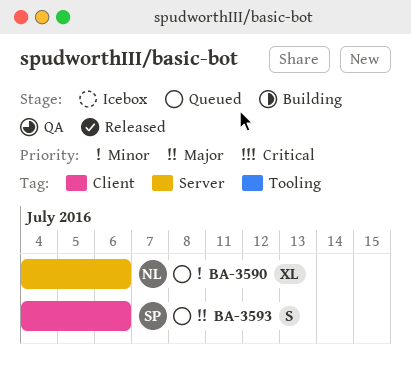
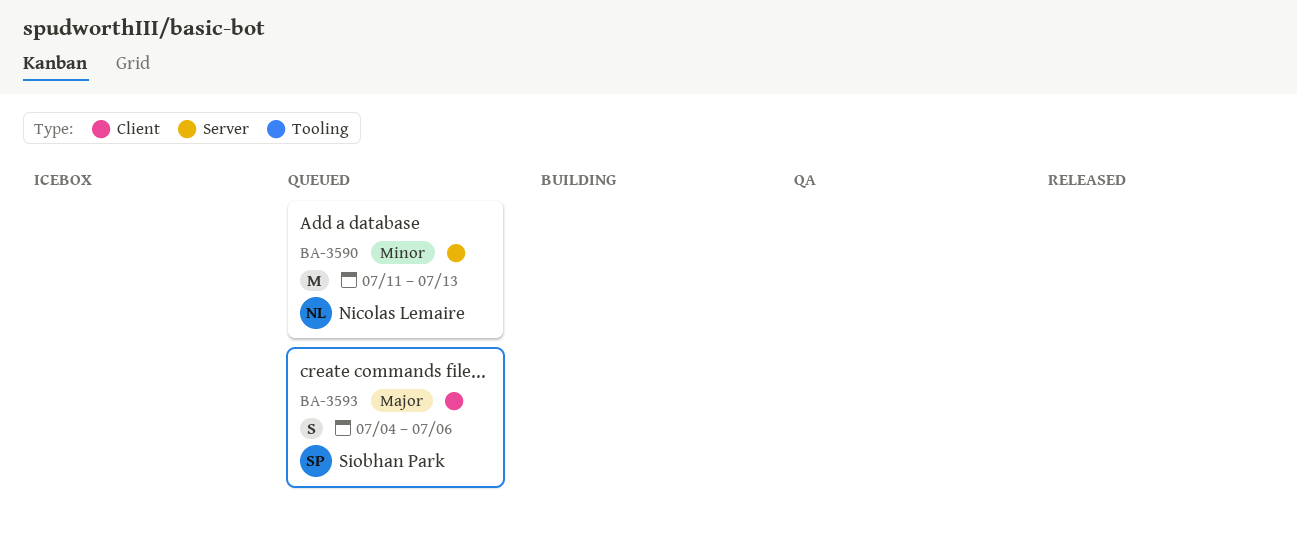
BA-3590, estimate: XL -> M
BA-3590, start: Jul 4 -> Jul 11
BA-3590, due: Jul 6 -> Jul 13

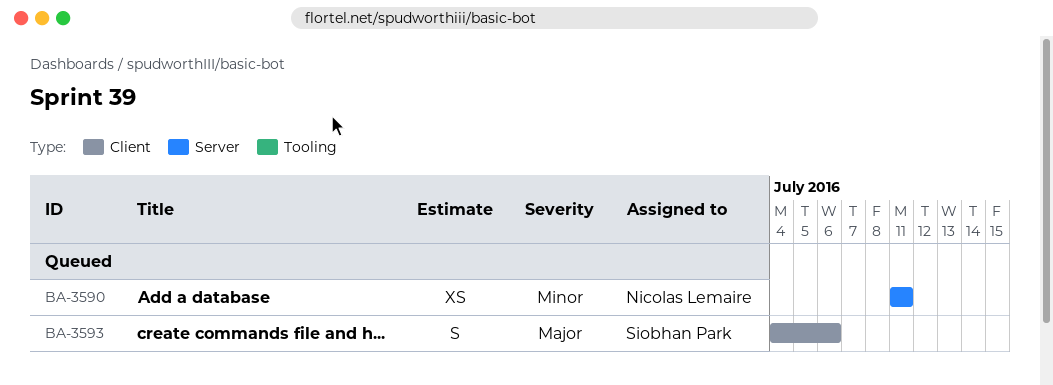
BA-3590, estimate: M -> XS
BA-3590, due: Jul 13 -> Jul 11

